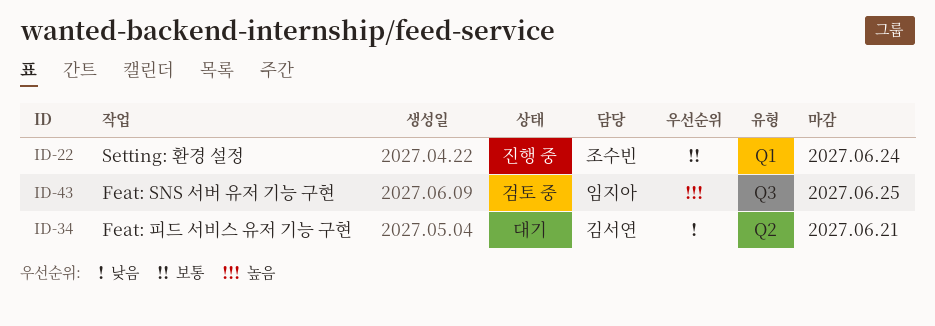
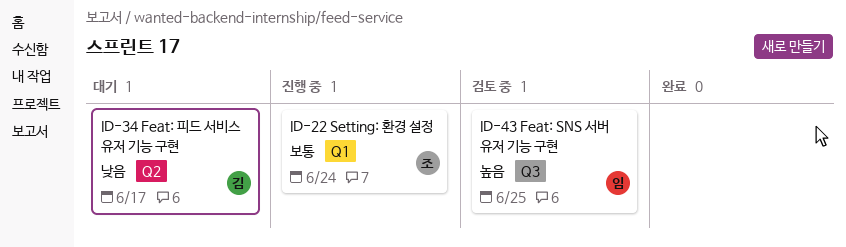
ID-34, due: Jun 21 -> Jun 17

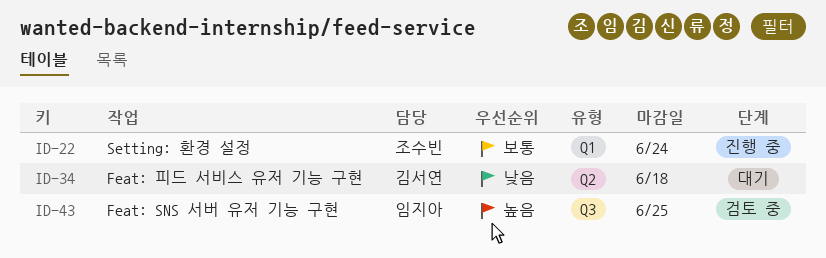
ID-34, due: Jun 17 -> Jun 18

